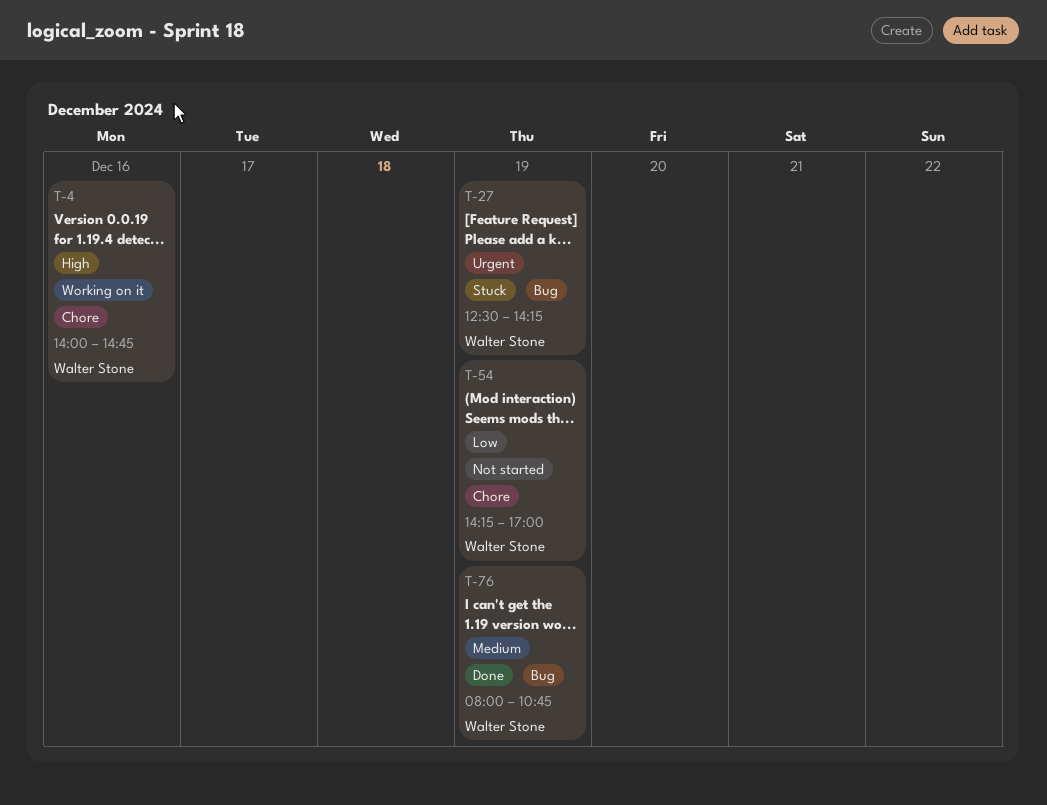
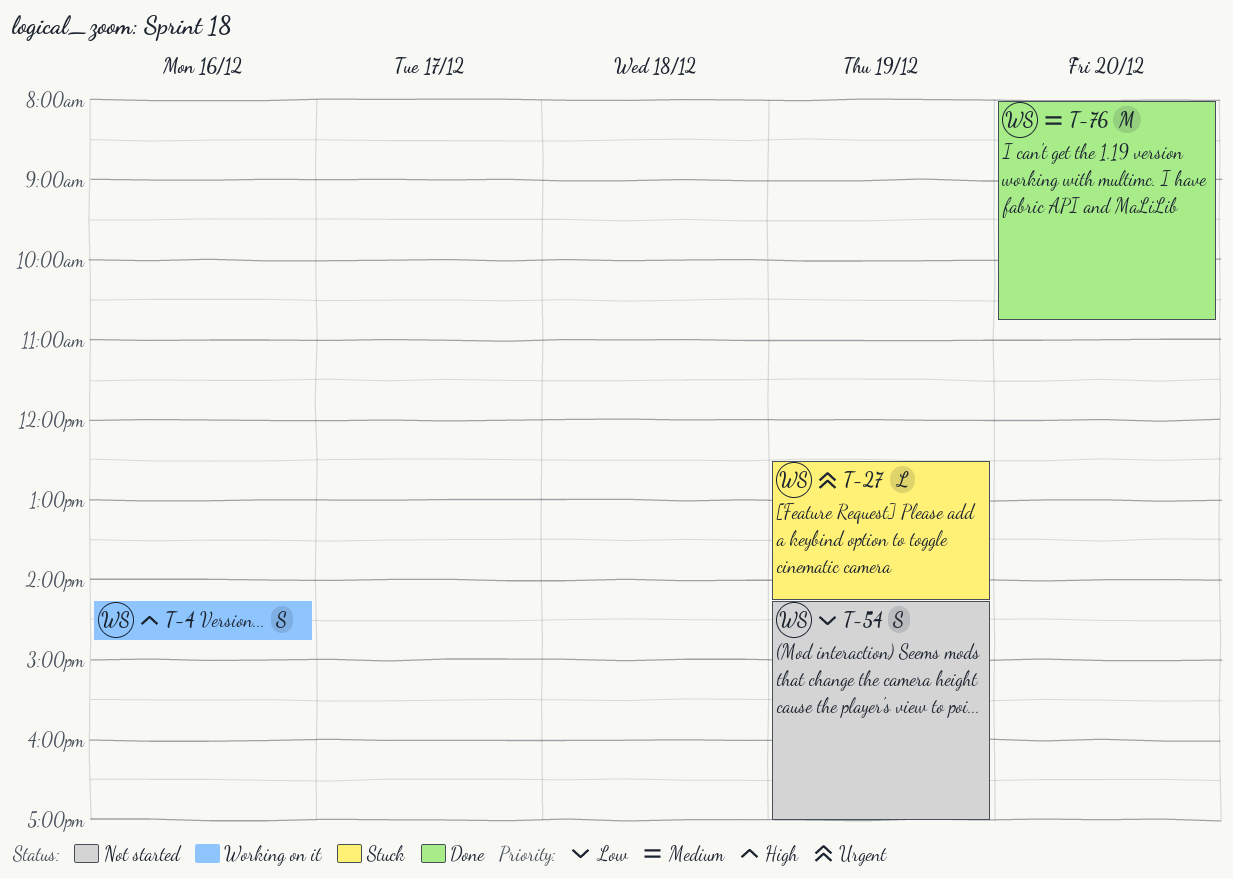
T-4, begins: 14:00 -> 14:15
T-76, day: Dec 19 -> Dec 20

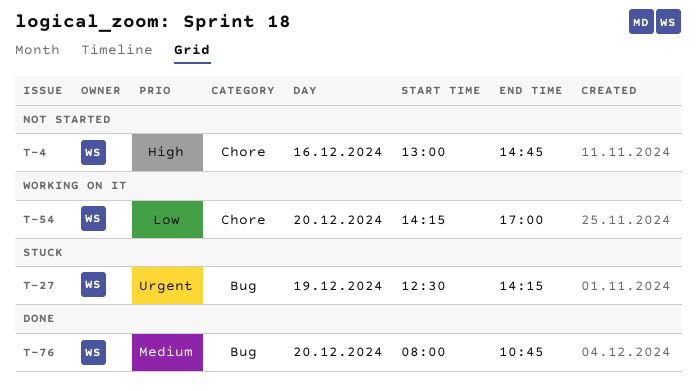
T-4, status: Working on it -> Not started
T-4, begins: 14:15 -> 13:00
T-54, status: Not started -> Working on it
T-54, day: Dec 19 -> Dec 20

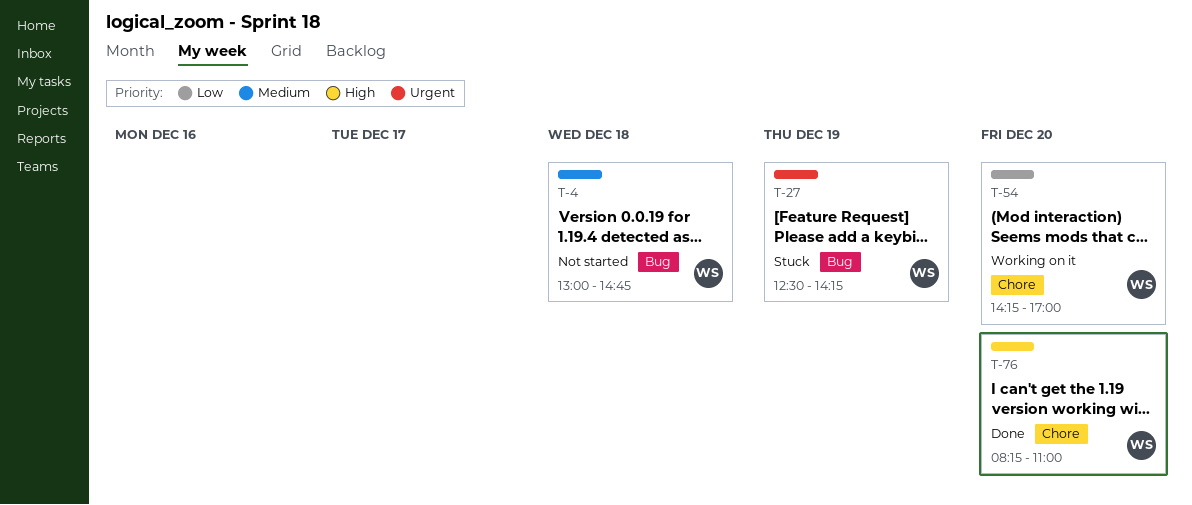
T-4, priority: High -> Medium
T-4, label: Chore -> Bug
T-4, day: Dec 16 -> Dec 18
T-76, priority: Medium -> High
T-76, label: Bug -> Chore
T-76, begins: 08:00 -> 08:15
T-76, ends: 10:45 -> 11:00

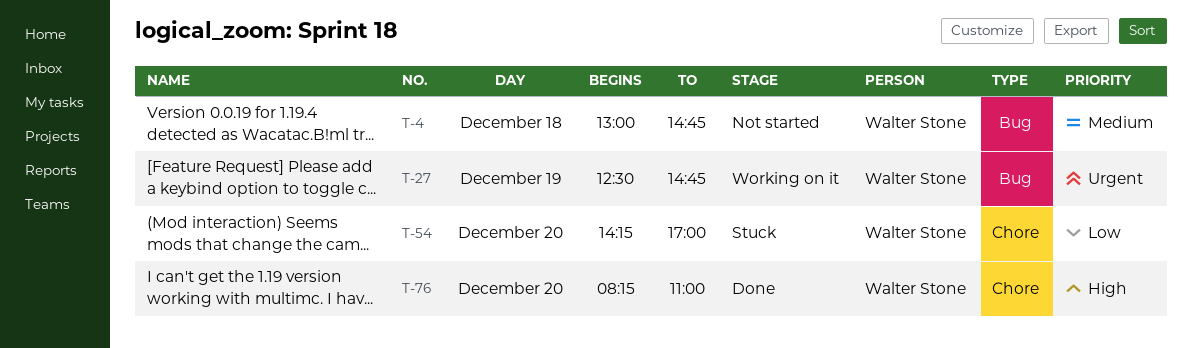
T-27, status: Stuck -> Working on it
T-27, ends: 14:15 -> 14:45
T-54, status: Working on it -> Stuck

